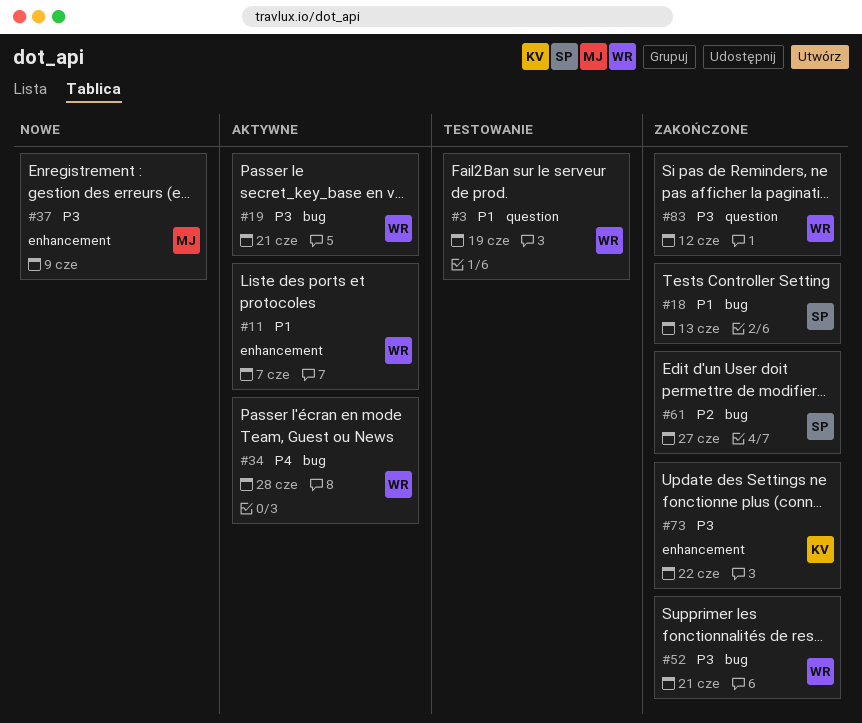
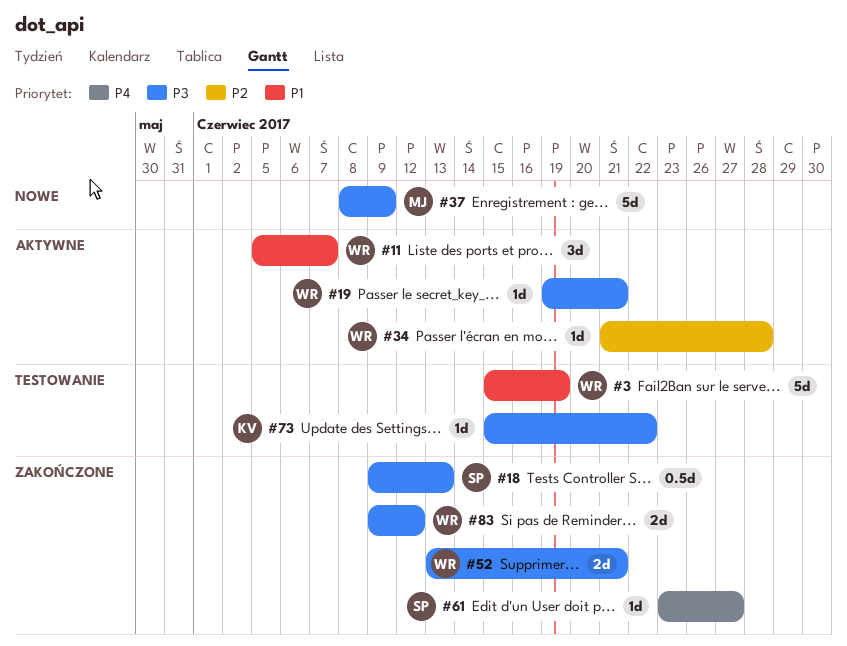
#18, priority: P1 -> P3
#34, priority: P4 -> P2
#61, priority: P2 -> P4
#73, status: Zakończone -> Testowanie

